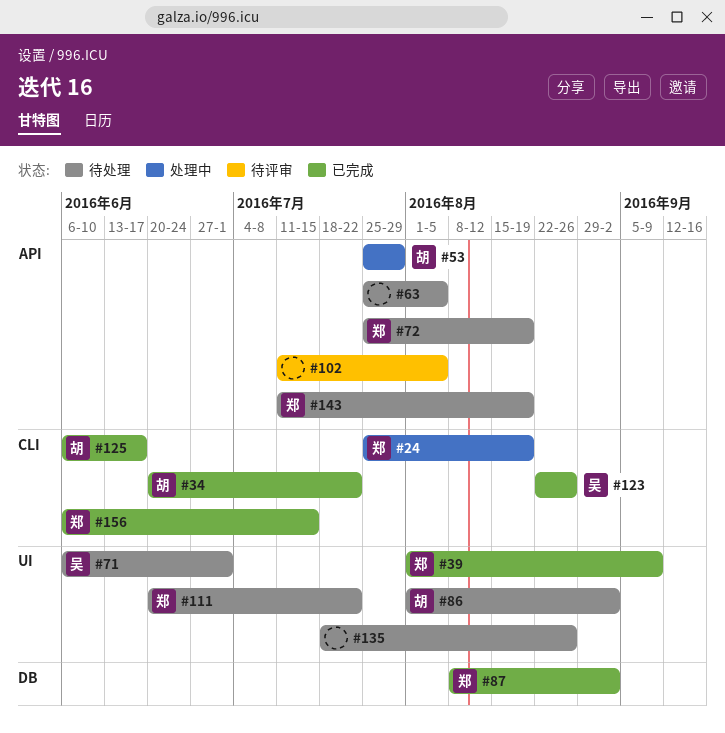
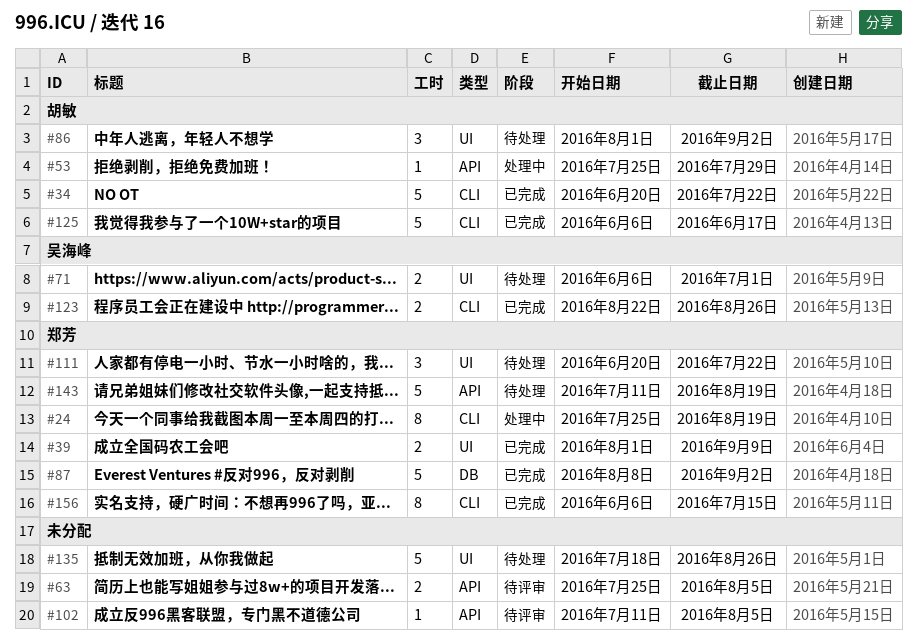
#63, status: 待处理 -> 待评审
#72: present -> none

